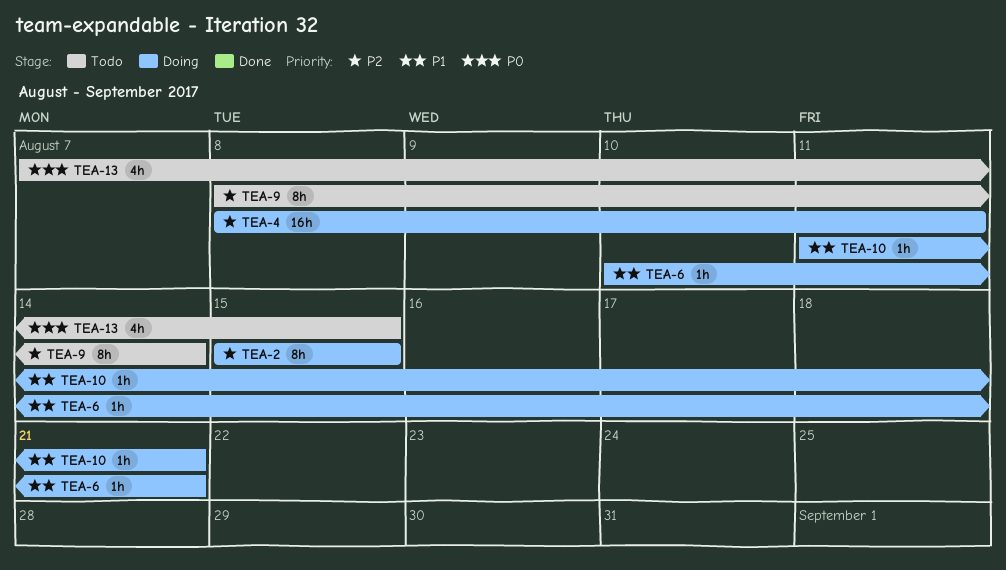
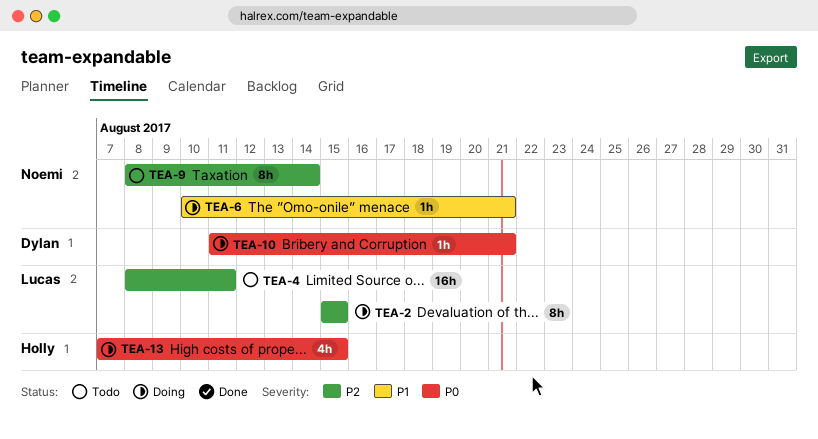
TEA-4, status: Doing -> Todo
TEA-10, priority: P1 -> P0
TEA-13, status: Todo -> Doing

